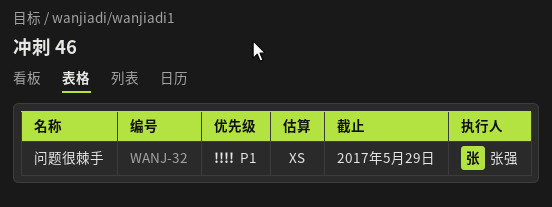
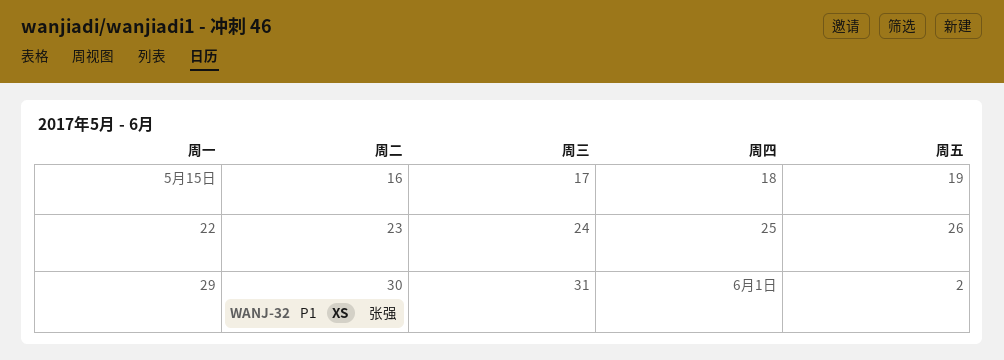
WANJ-32, due: May 29 -> May 30

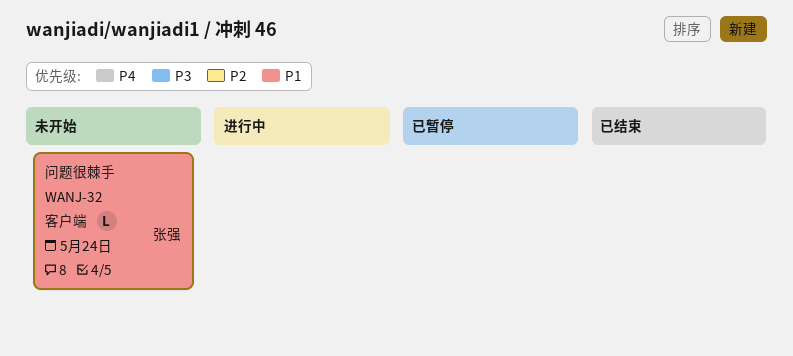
WANJ-32, estimate: XS -> L
WANJ-32, due: May 30 -> May 24

